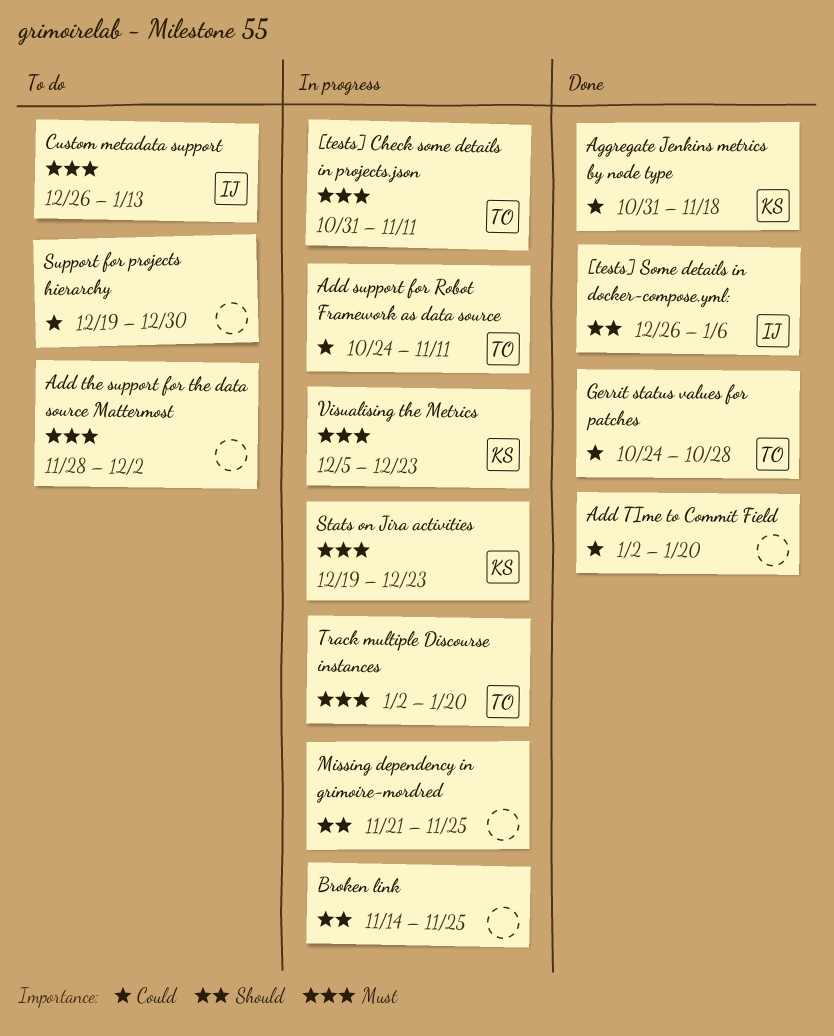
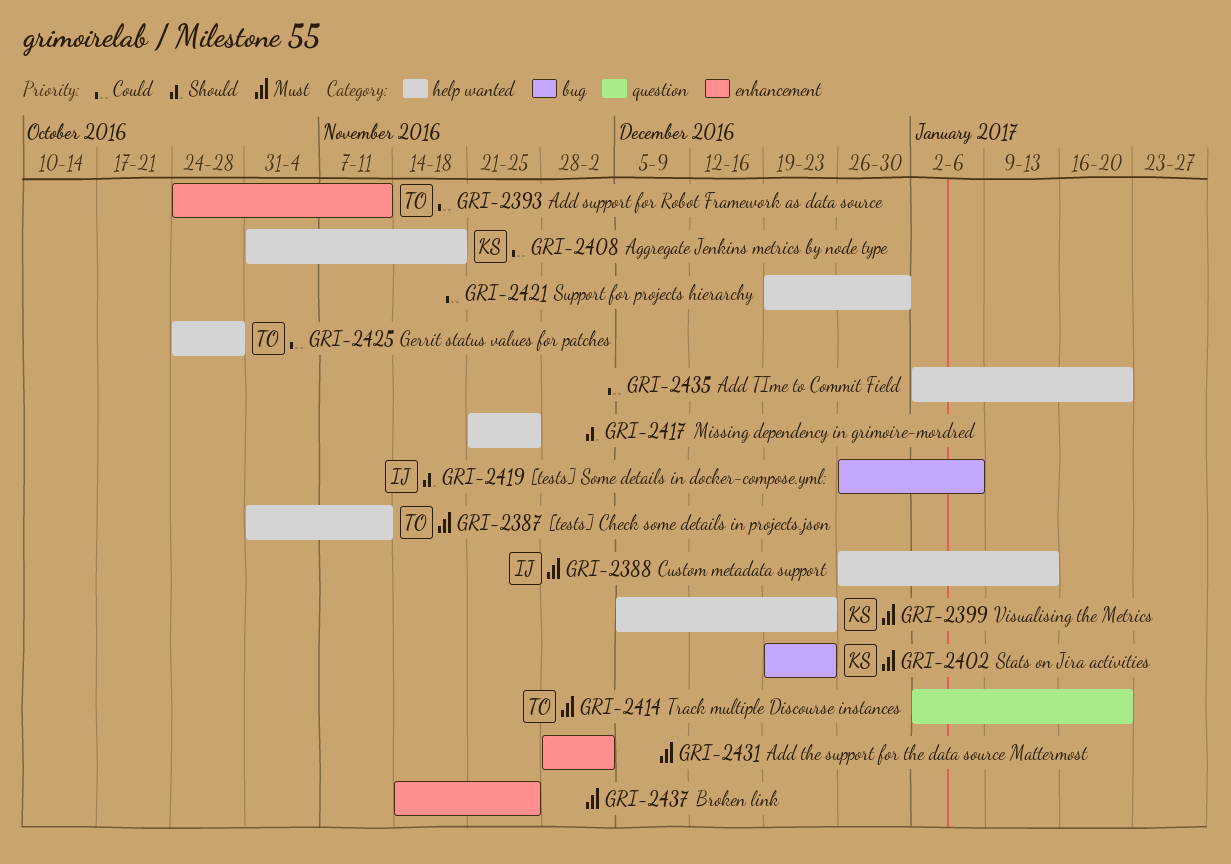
Broken link, priority: Should -> Must

